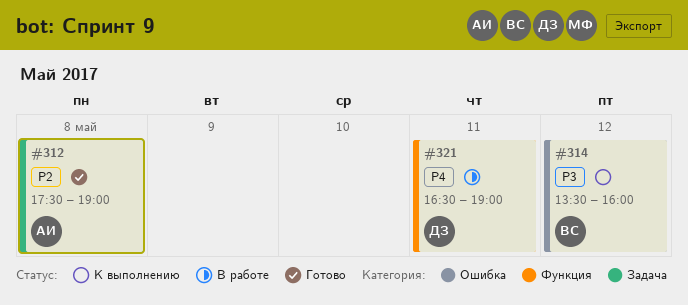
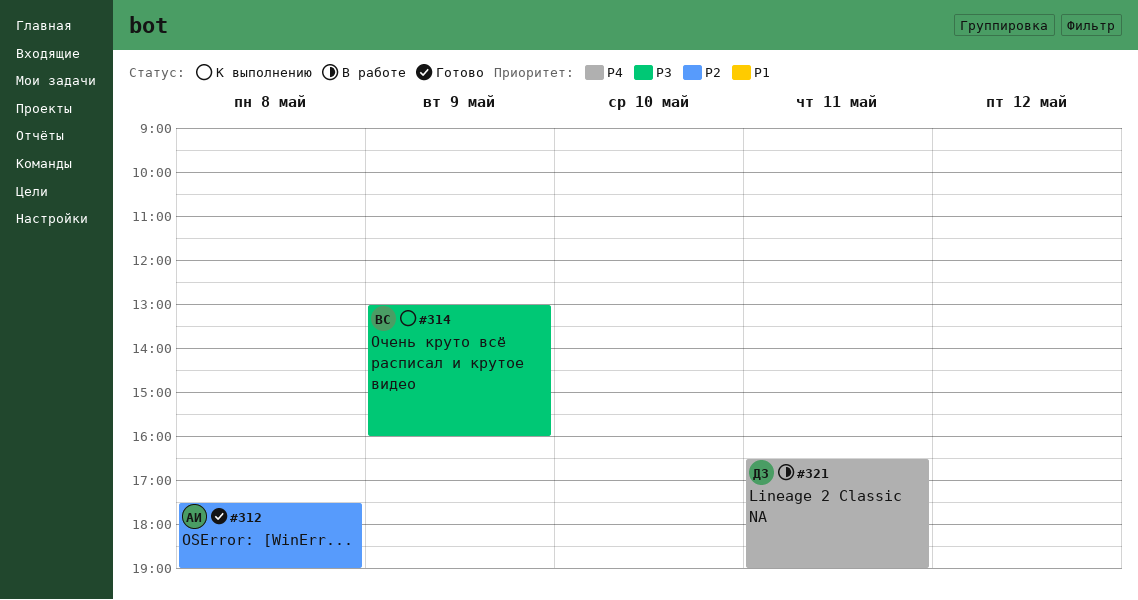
#314, day: May 12 -> May 9
#314, begins: 13:30 -> 13:00

